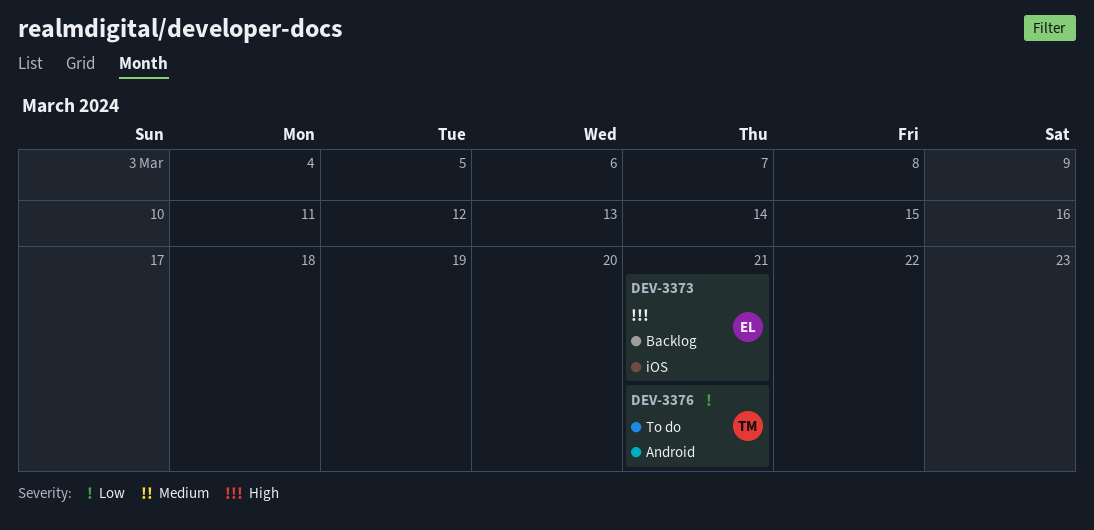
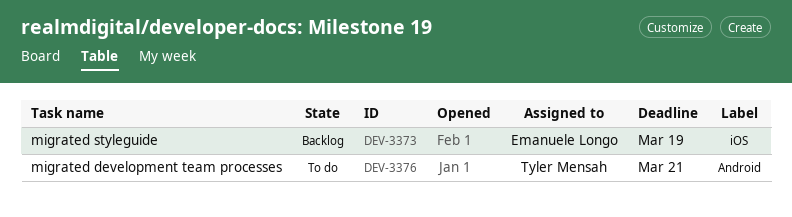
DEV-3373, due: Mar 21 -> Mar 19

